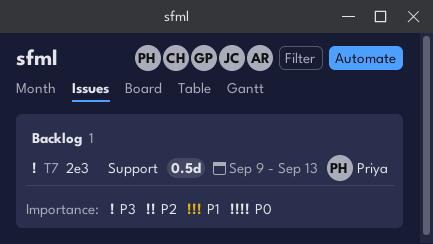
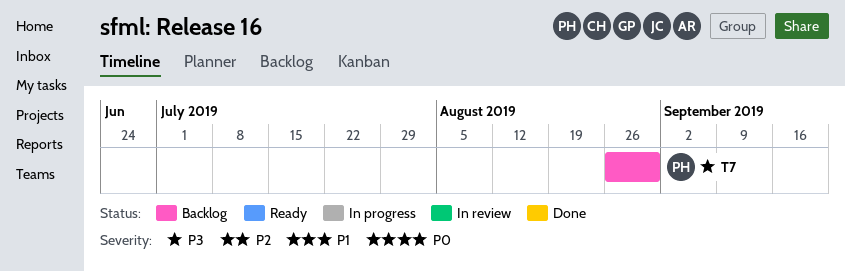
T7, start: Sep 9 -> Aug 26
T7, due: Sep 13 -> Aug 30

